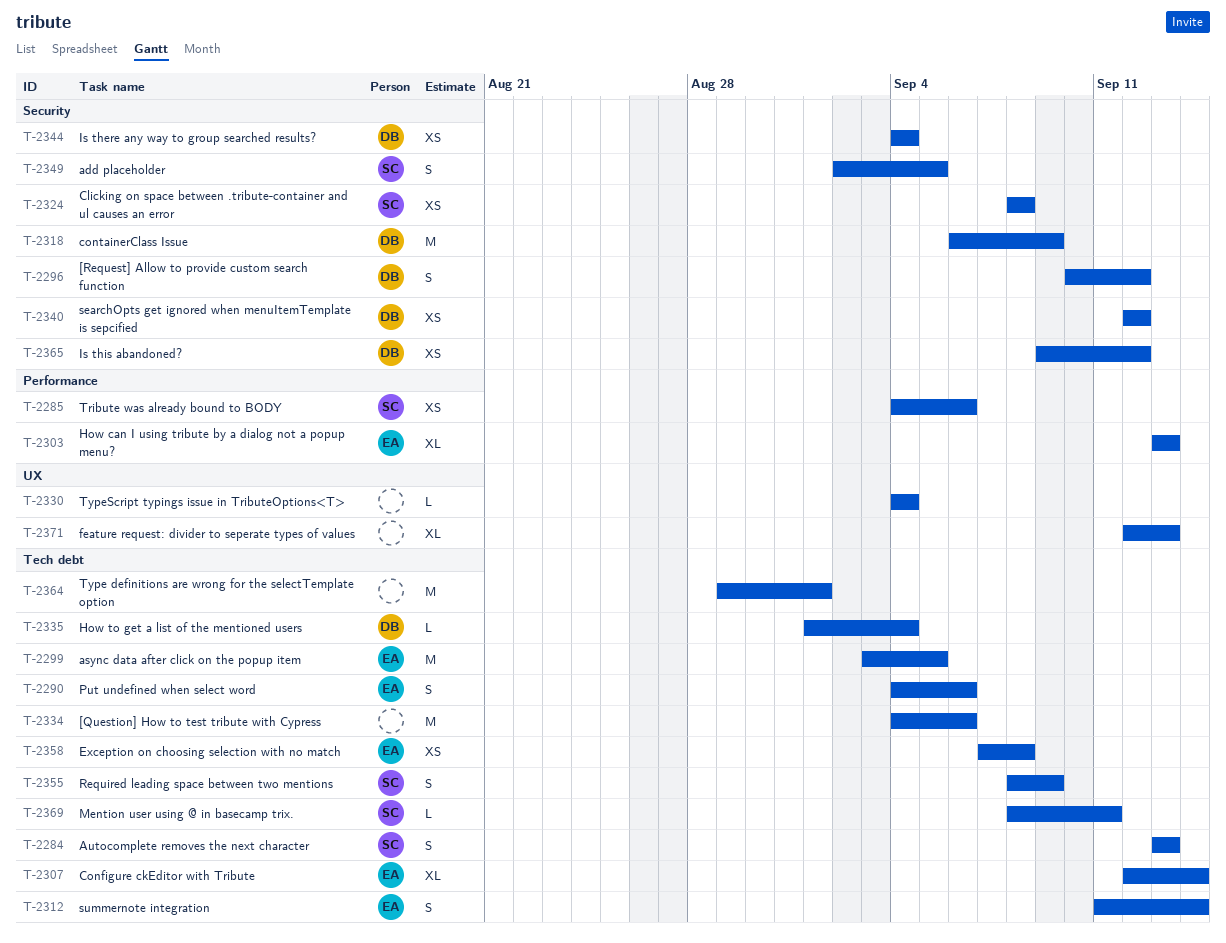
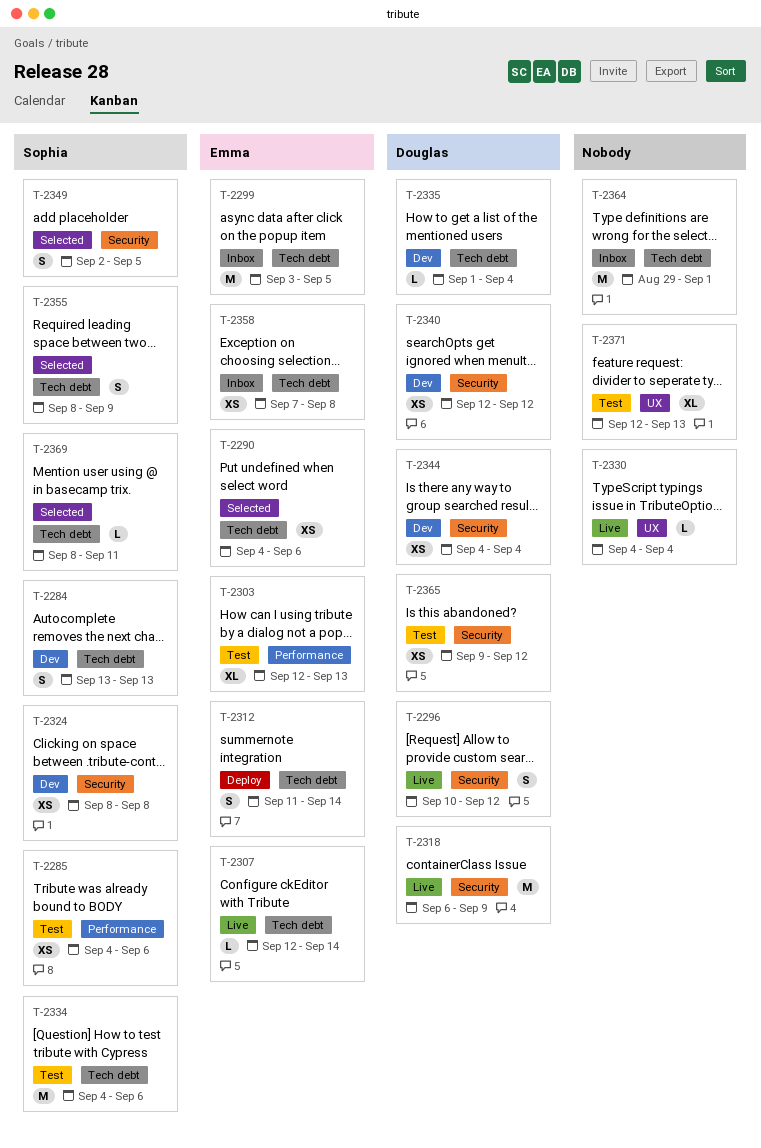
T-2290, estimate: S -> XS
T-2303, start: Sep 13 -> Sep 12
T-2307, estimate: XL -> L
T-2334, owner: none -> Sophia

